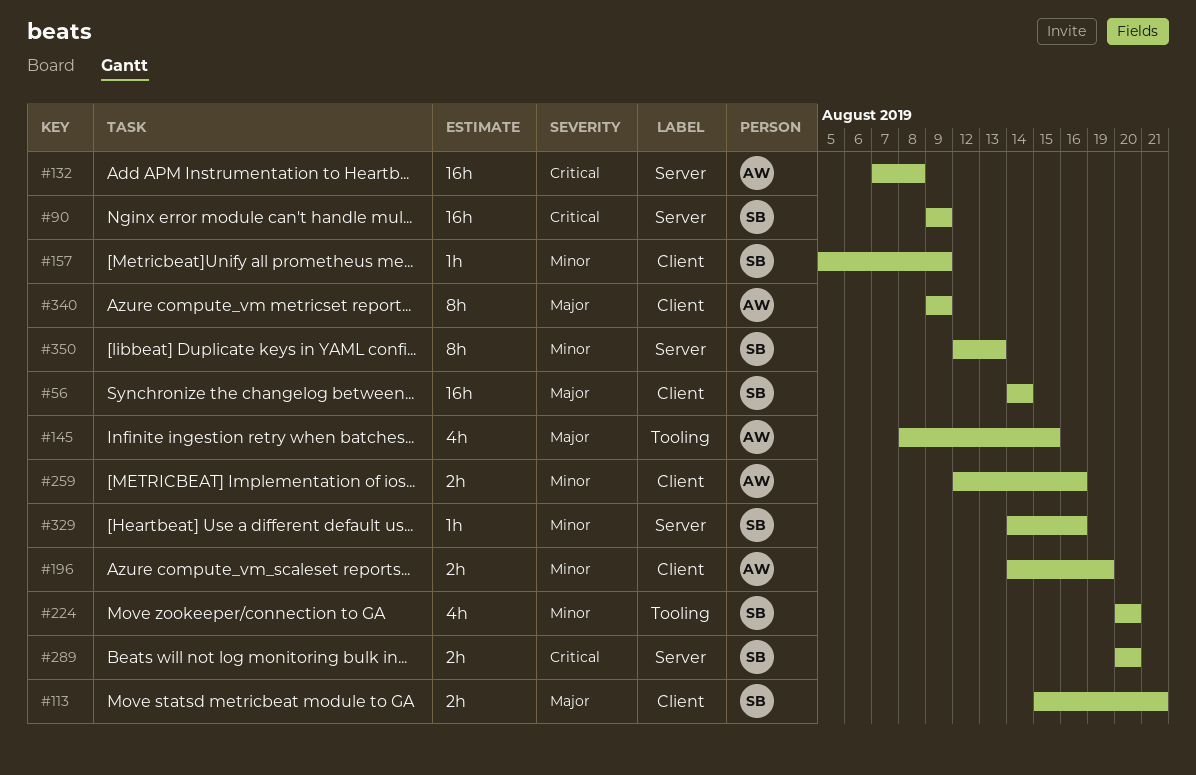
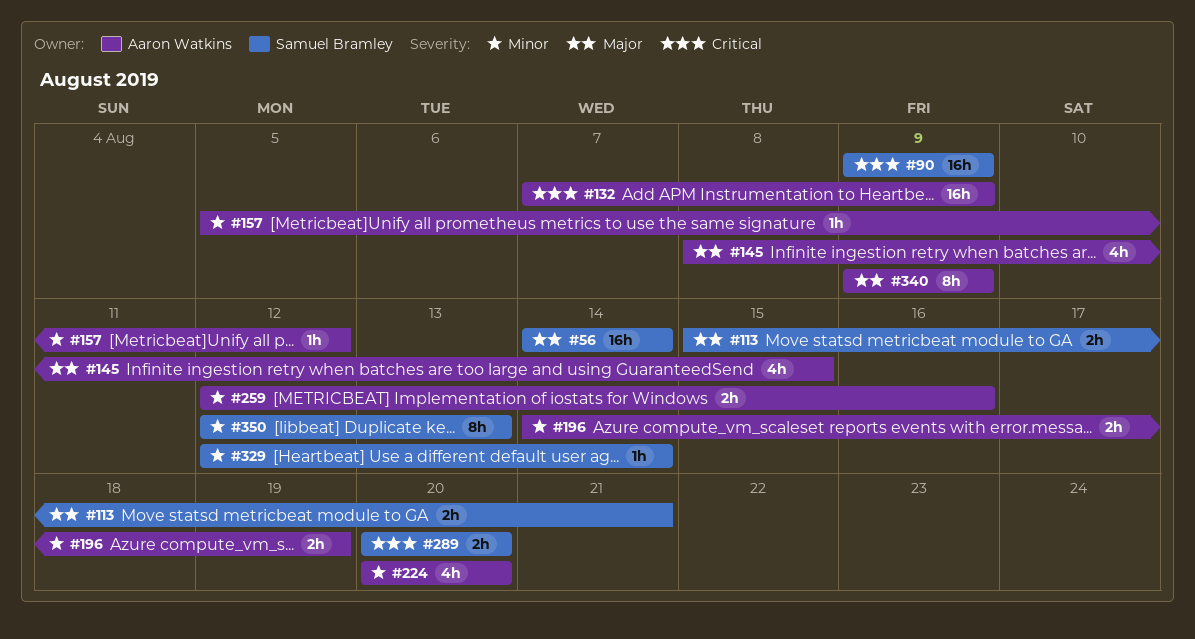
#132, due: Aug 8 -> Aug 9
#157, owner: Samuel Bramley -> Aaron Watkins
#157, due: Aug 9 -> Aug 12
#224, owner: Samuel Bramley -> Aaron Watkins
#329, start: Aug 14 -> Aug 12
#329, due: Aug 16 -> Aug 14

